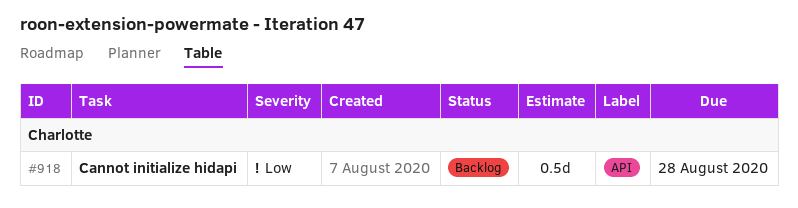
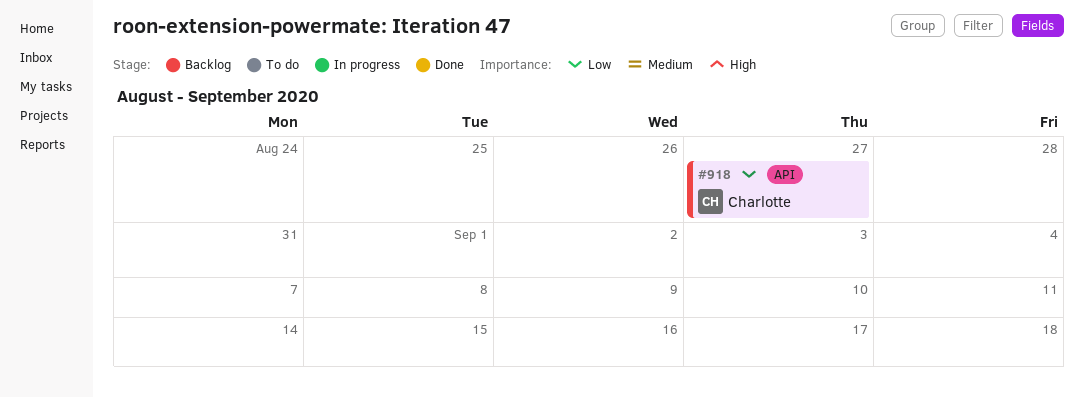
#918, due: Aug 28 -> Aug 27

